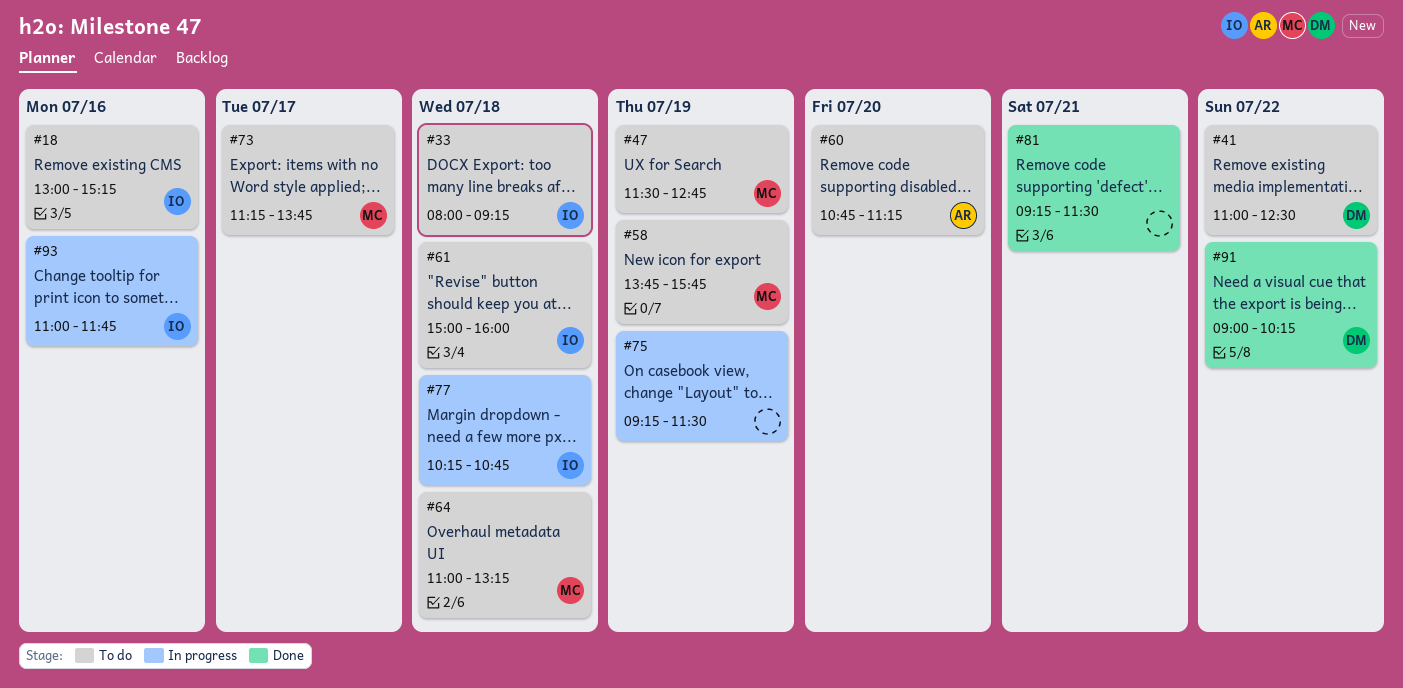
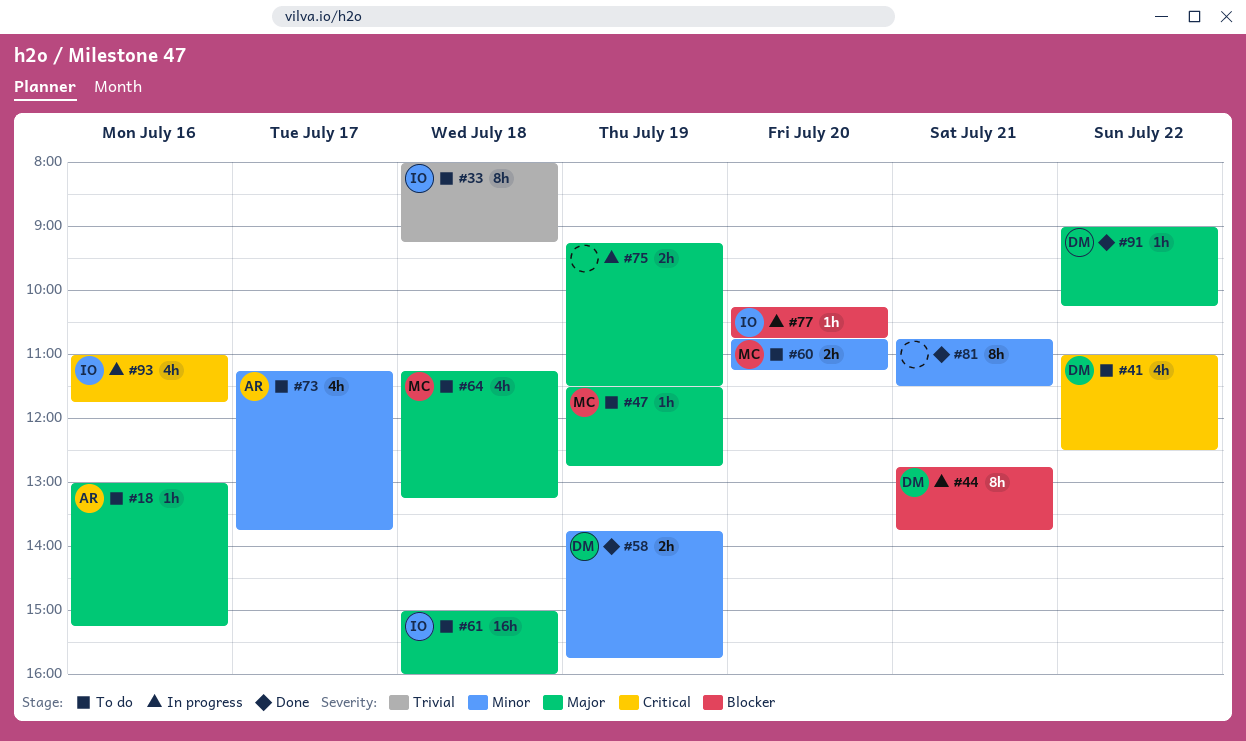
#18, owner: IO -> AR
#44: none -> present
#58, status: To do -> Done
#58, owner: MC -> DM
#60, owner: AR -> MC
#64, begins: 11:00 -> 11:15
#73, owner: MC -> AR
#77, day: Jul 18 -> Jul 20
#81, begins: 09:15 -> 10:45

